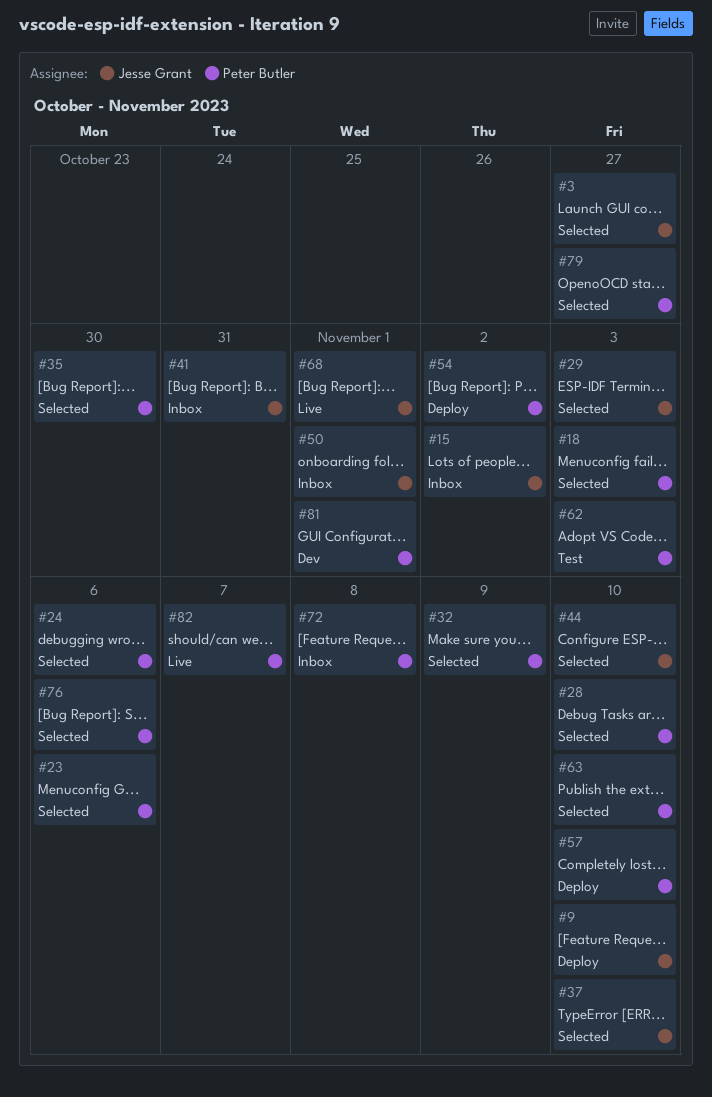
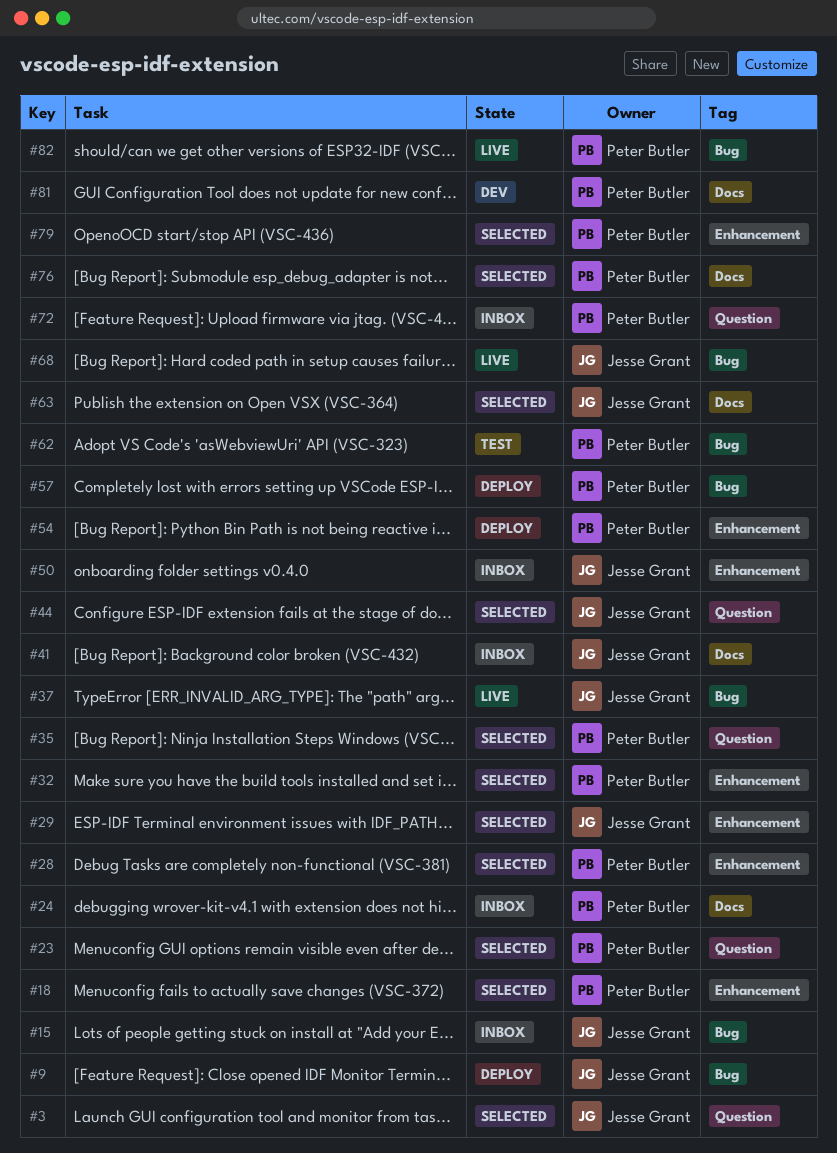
#24, status: Selected -> Inbox
#37, status: Selected -> Live
#63, owner: Peter Butler -> Jesse Grant

